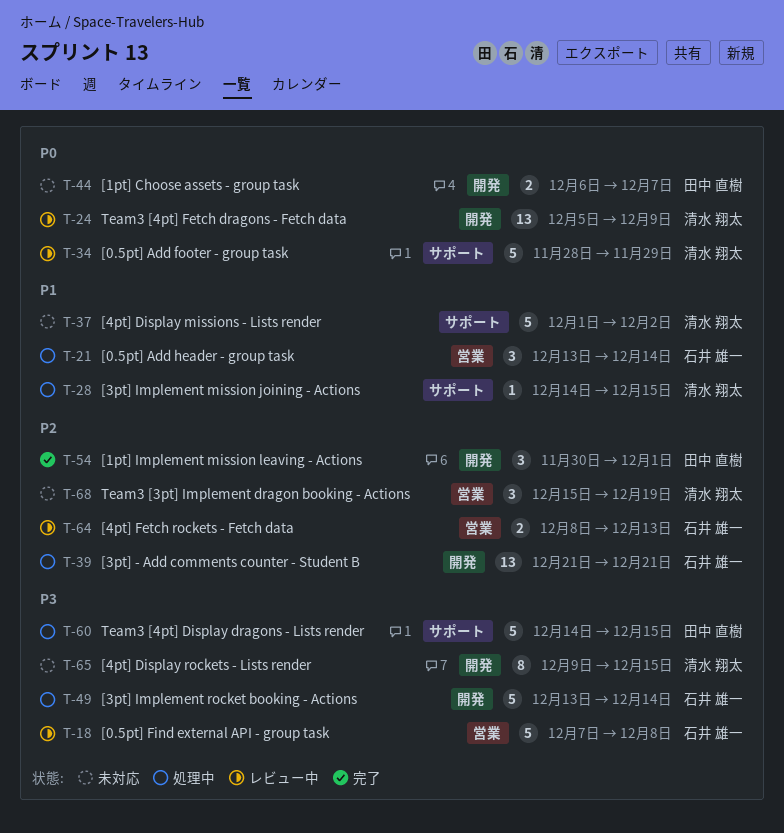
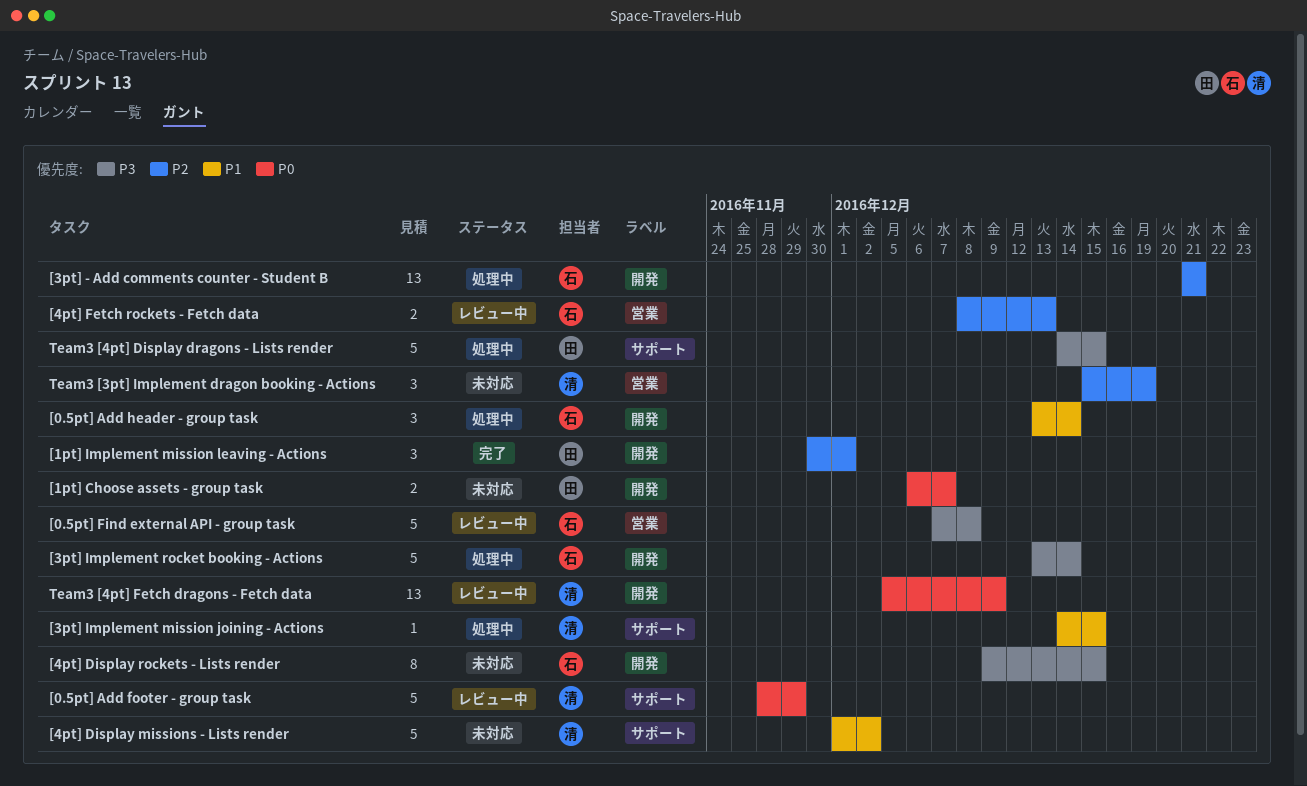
[0.5pt] Add header - group task, label: 営業 -> 開発
[4pt] Display rockets - Lists render, owner: 清水 翔太 -> 石井 雄一

